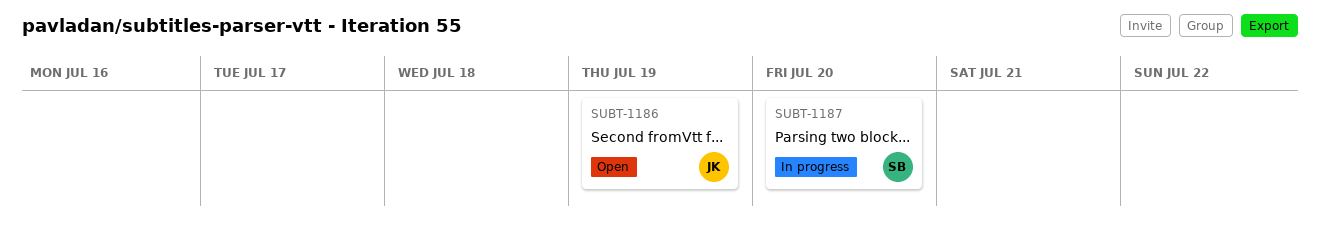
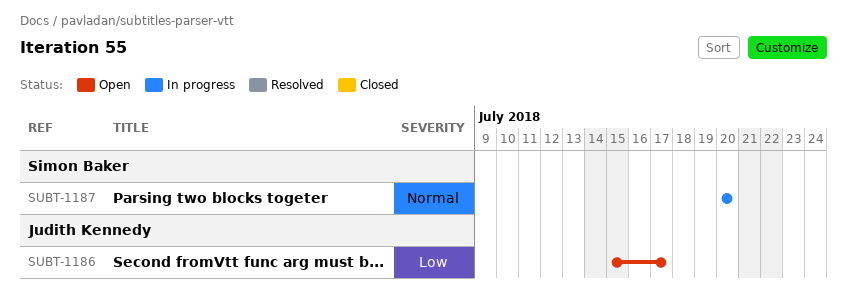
SUBT-1186, due: Jul 19 -> Jul 17

